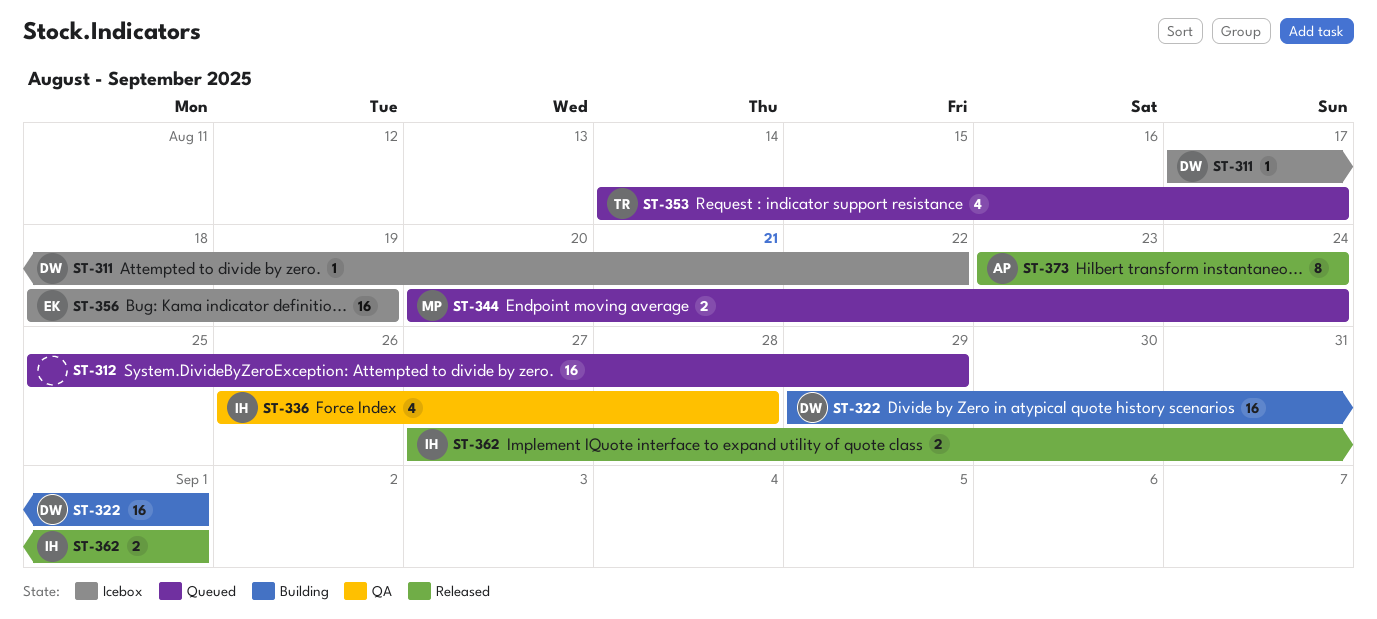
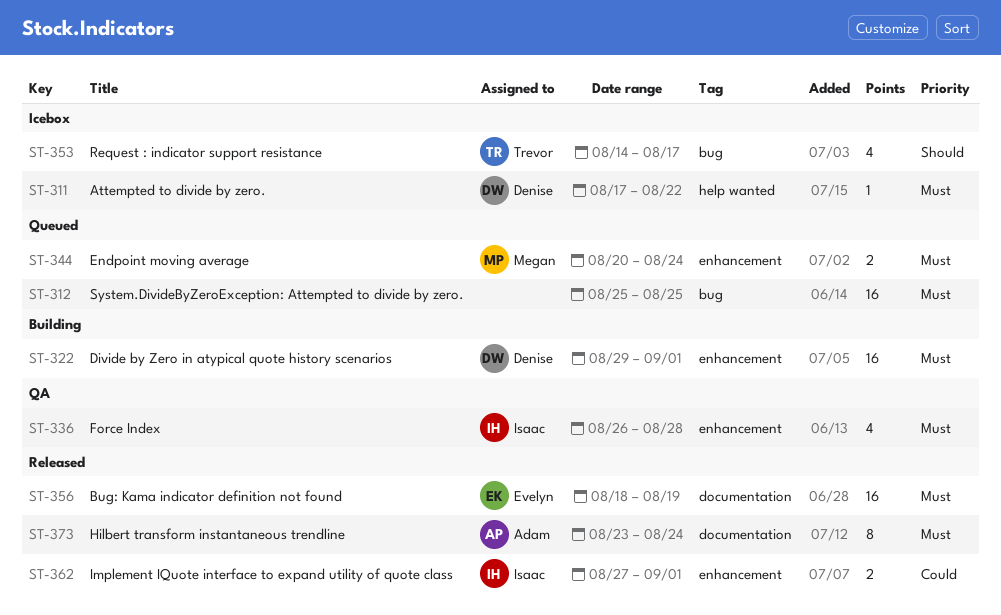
ST-312, due: Aug 29 -> Aug 25
ST-353, status: Queued -> Icebox
ST-356, status: Icebox -> Released

